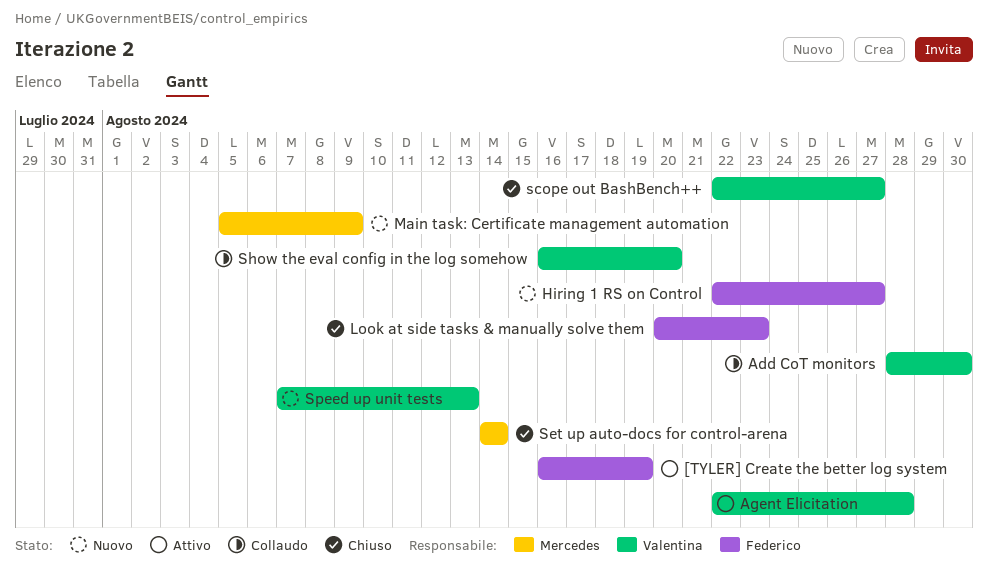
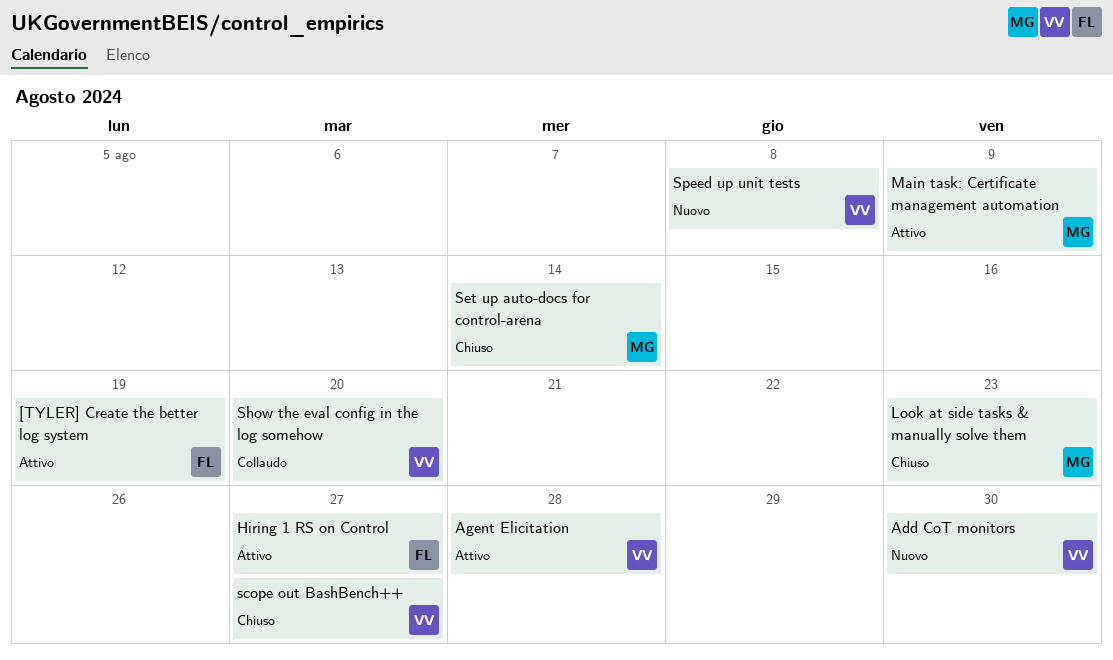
Add CoT monitors, status: Collaudo -> Nuovo
Hiring 1 RS on Control, status: Nuovo -> Attivo
Look at side tasks & manually solve them, owner: Federico -> Mercedes
Main task: Certificate management automation, status: Nuovo -> Attivo
Speed up unit tests, due: Aug 13 -> Aug 8

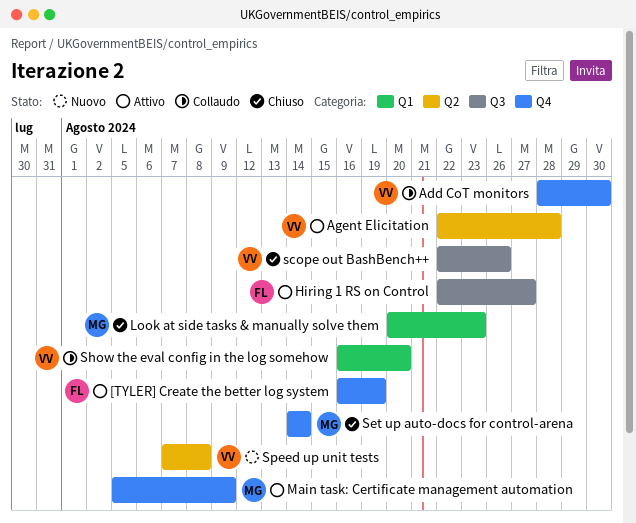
Add CoT monitors, status: Nuovo -> Collaudo
scope out BashBench++, due: Aug 27 -> Aug 26

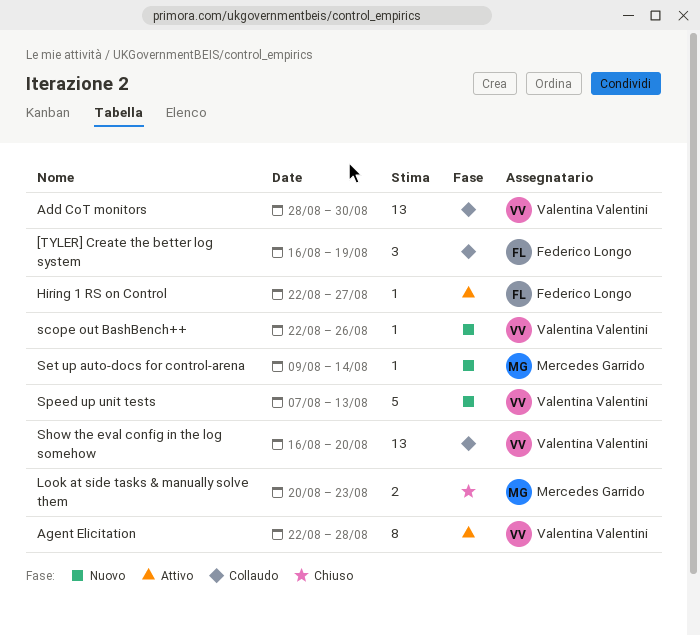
[TYLER] Create the better log system, status: Attivo -> Collaudo
Main task: Certificate management automation: present -> none
scope out BashBench++, status: Chiuso -> Nuovo
Set up auto-docs for control-arena, status: Chiuso -> Nuovo
Set up auto-docs for control-arena, start: Aug 14 -> Aug 9
Speed up unit tests, due: Aug 8 -> Aug 13

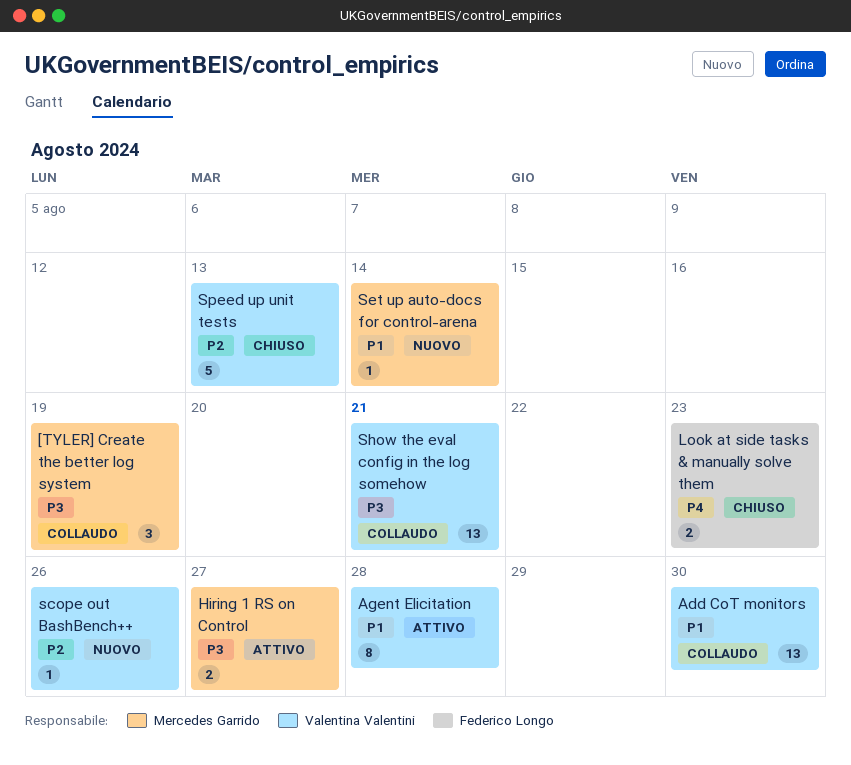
[TYLER] Create the better log system, owner: Federico Longo -> Mercedes Garrido
Hiring 1 RS on Control, owner: Federico Longo -> Mercedes Garrido
Hiring 1 RS on Control, estimate: 1 -> 2
Look at side tasks & manually solve them, owner: Mercedes Garrido -> Federico Longo
Show the eval config in the log somehow, due: Aug 20 -> Aug 21
Speed up unit tests, status: Nuovo -> Chiuso

